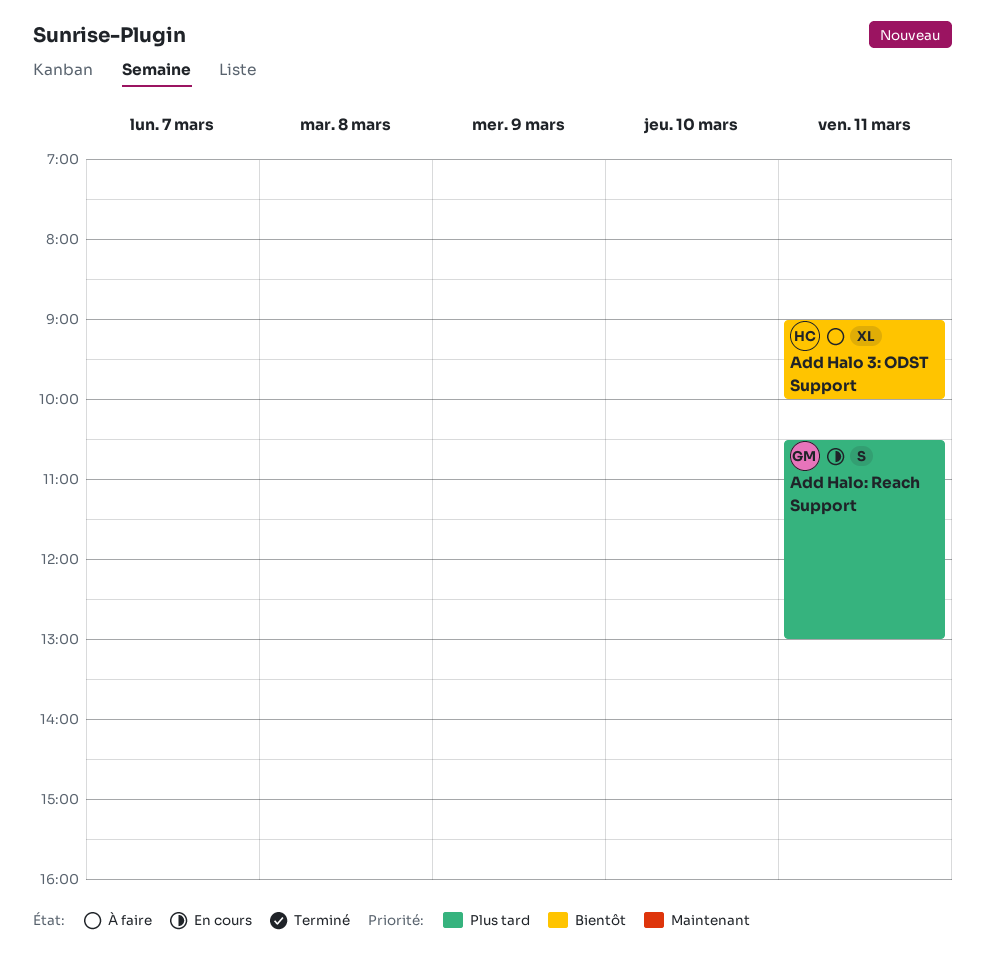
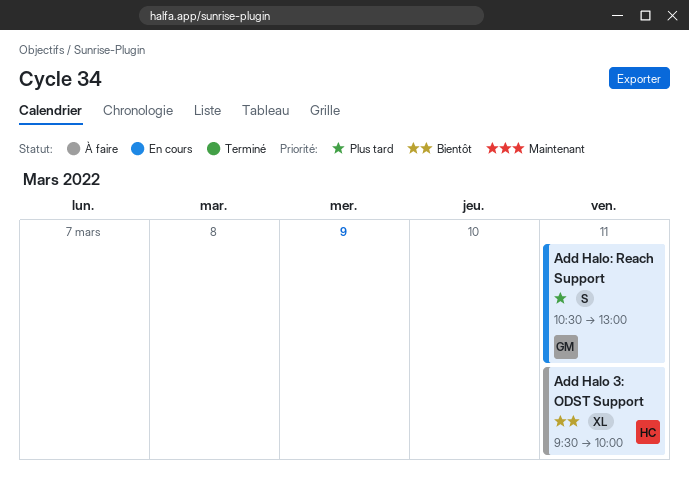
Add Halo 3: ODST Support, begins: 09:00 -> 09:30

